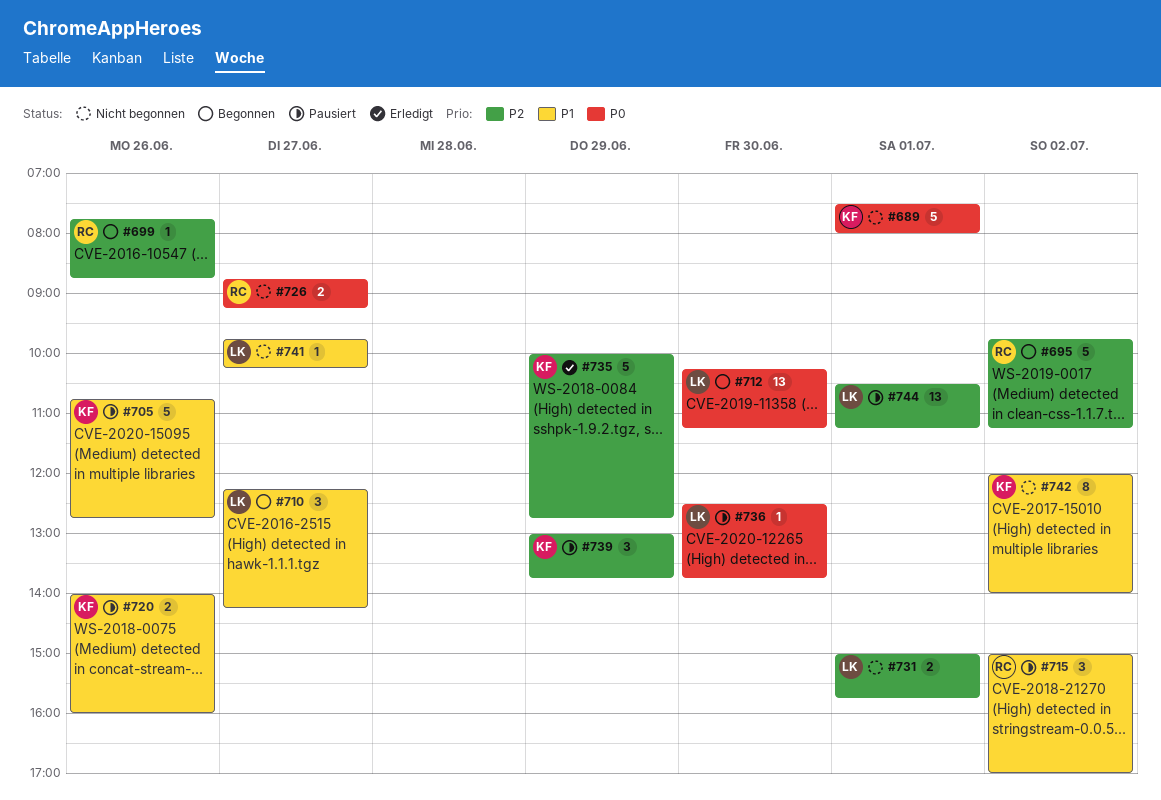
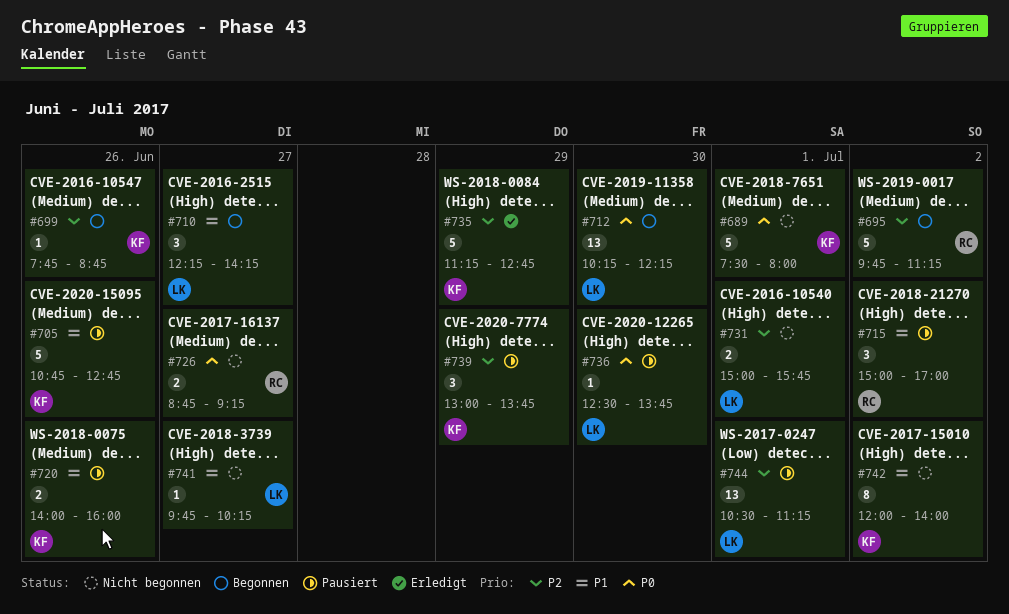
#699, owner: RC -> KF
#712, ends: 11:15 -> 12:15
#735, begins: 10:00 -> 11:15

